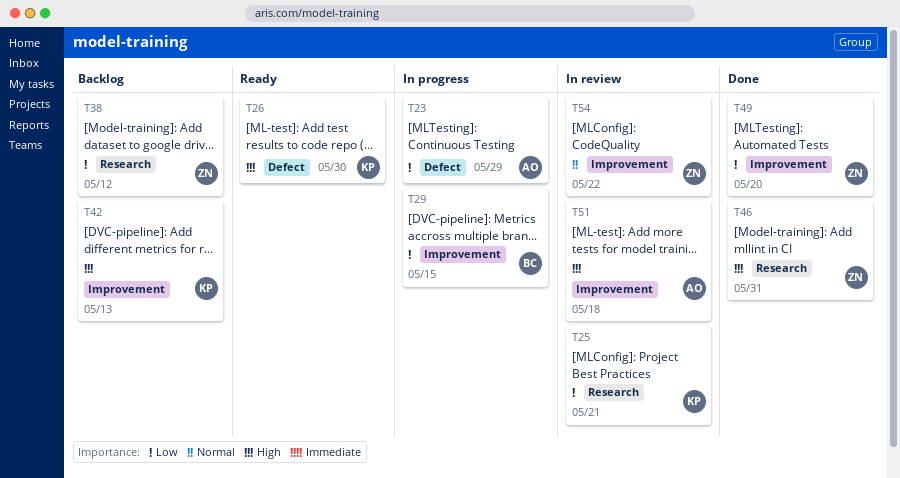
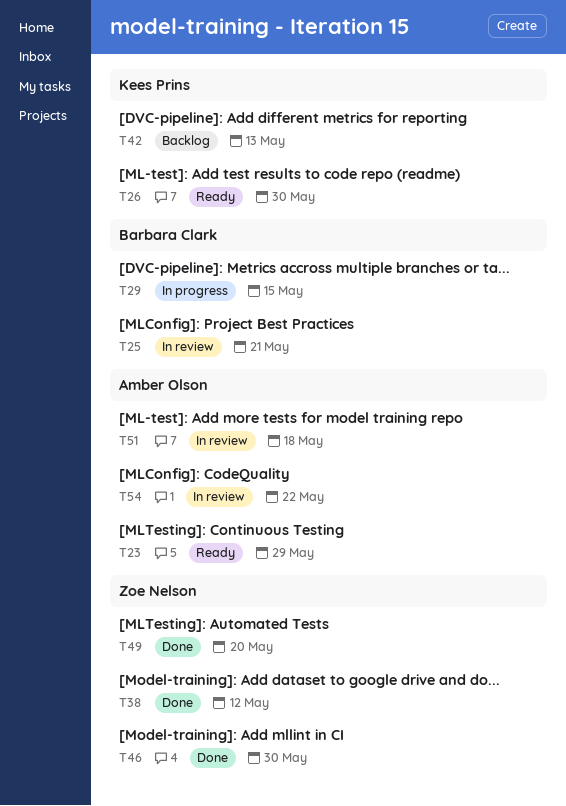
T23, status: In progress -> Ready
T25, owner: Kees Prins -> Barbara Clark
T38, status: Backlog -> Done
T46, due: May 31 -> May 30
T54, owner: Zoe Nelson -> Amber Olson

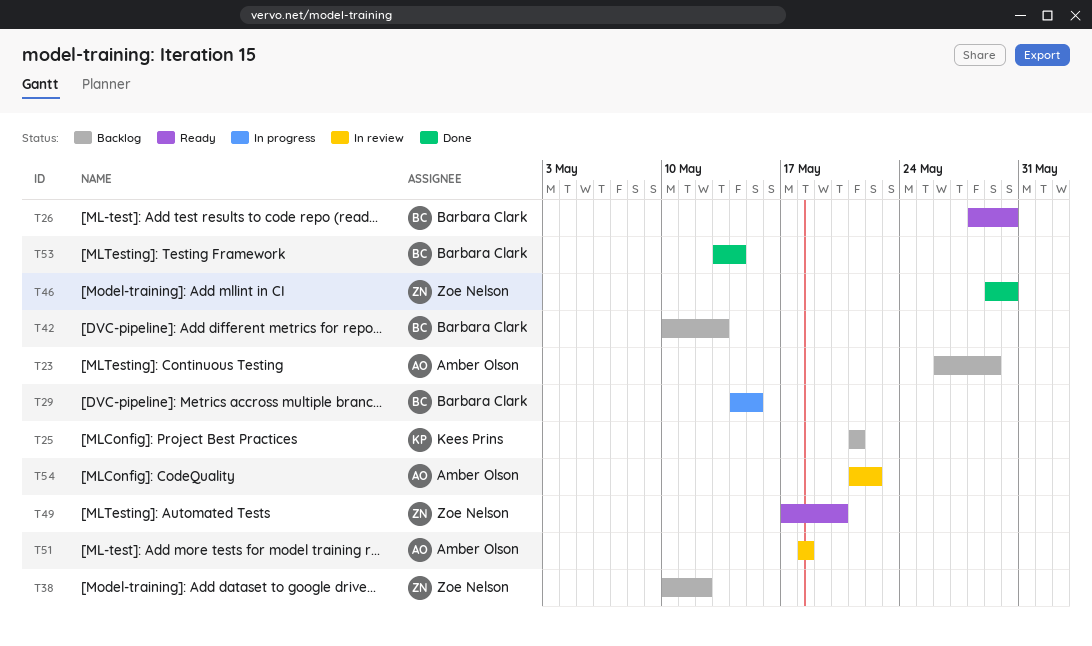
T23, status: Ready -> Backlog
T25, status: In review -> Backlog
T25, owner: Barbara Clark -> Kees Prins
T26, owner: Kees Prins -> Barbara Clark
T38, status: Done -> Backlog
T42, owner: Kees Prins -> Barbara Clark
T49, status: Done -> Ready
T53: none -> present

